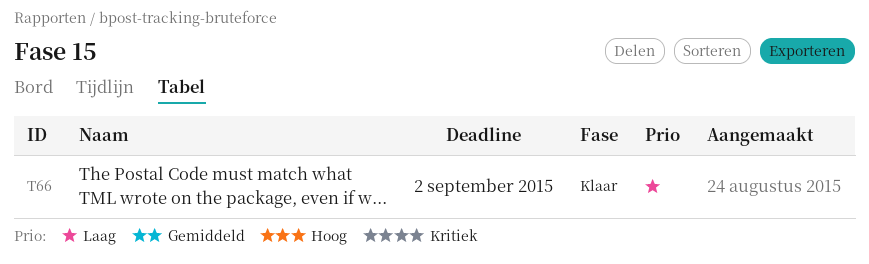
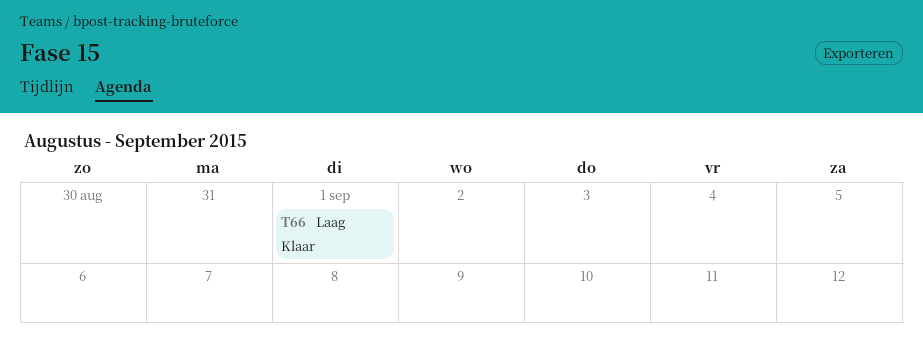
T66, due: Sep 2 -> Sep 1

